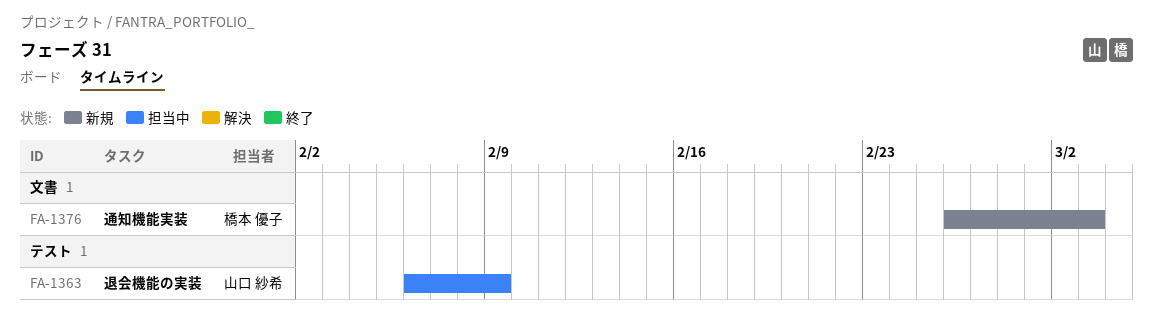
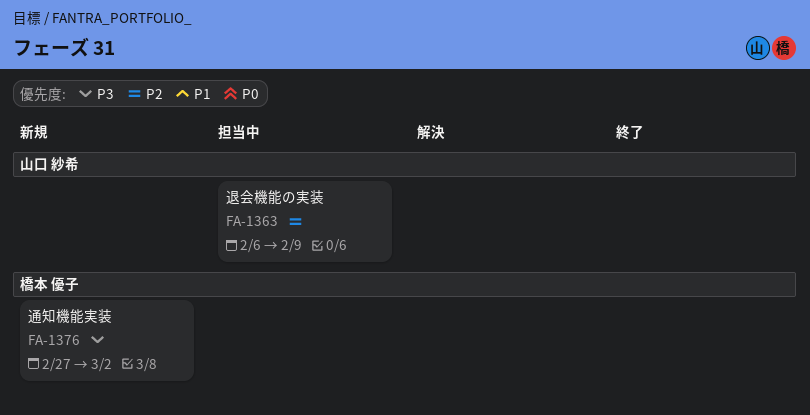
FA-1376, start: Feb 26 -> Feb 27
FA-1376, due: Mar 3 -> Mar 2

